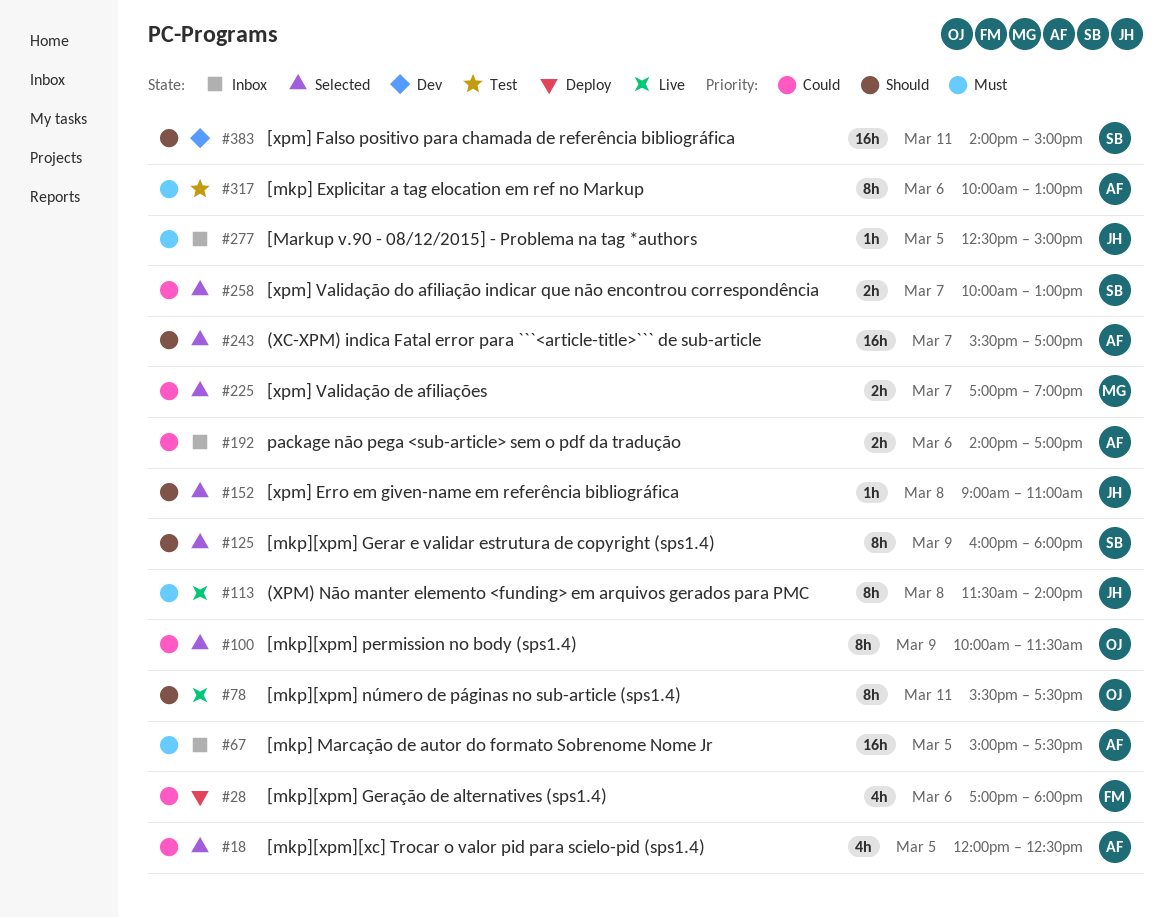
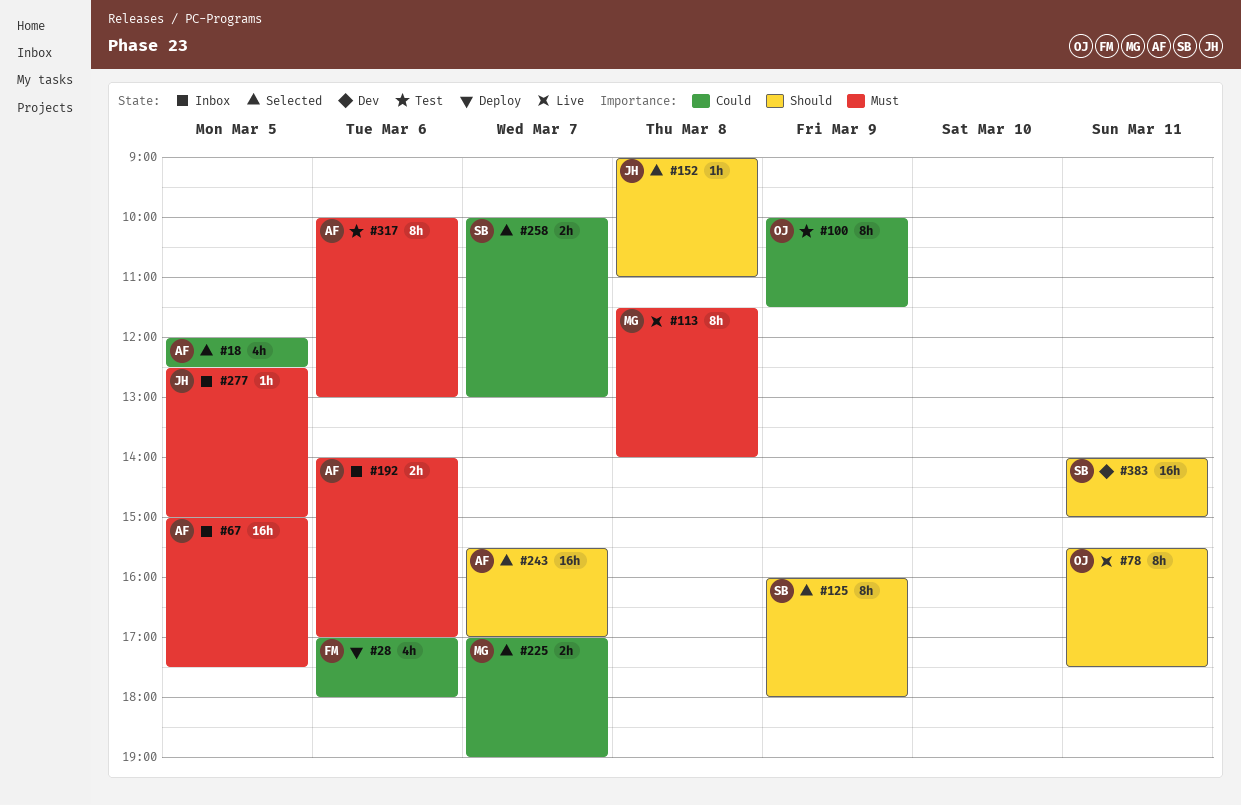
#100, status: Selected -> Test
#113, owner: JH -> MG
#192, priority: Could -> Must

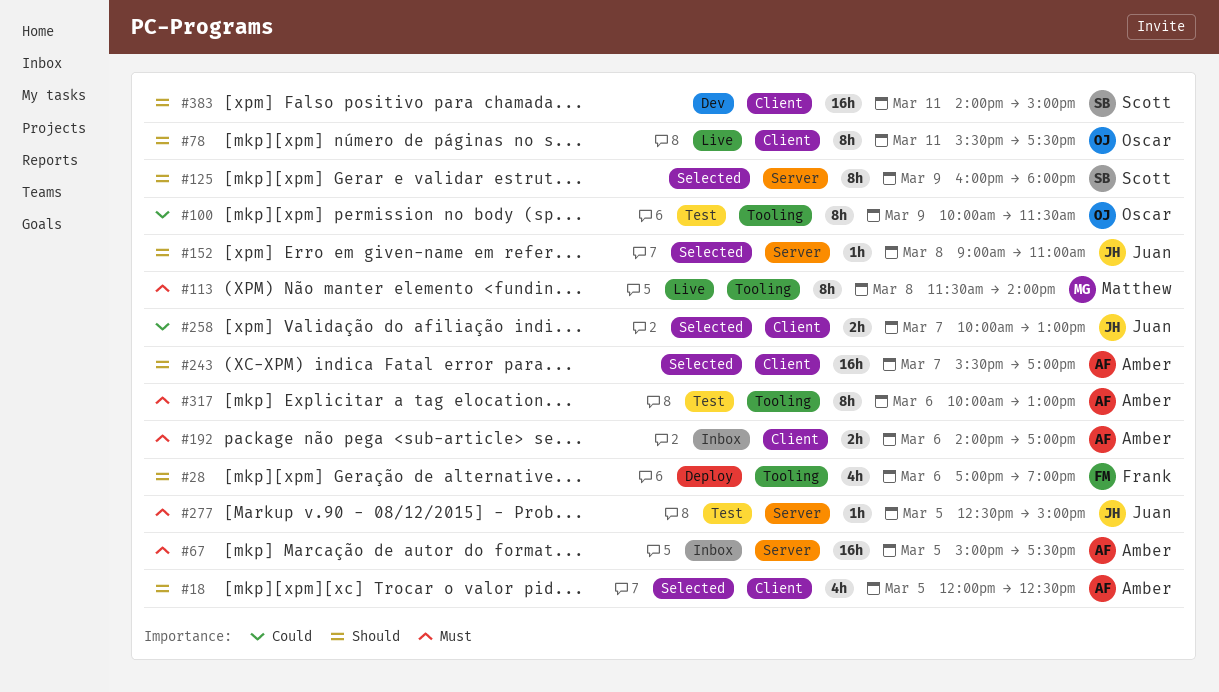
#18, priority: Could -> Should
#28, priority: Could -> Should
#28, ends: 18:00 -> 19:00
#225: present -> none
#258, owner: Scott -> Juan
#277, status: Inbox -> Test

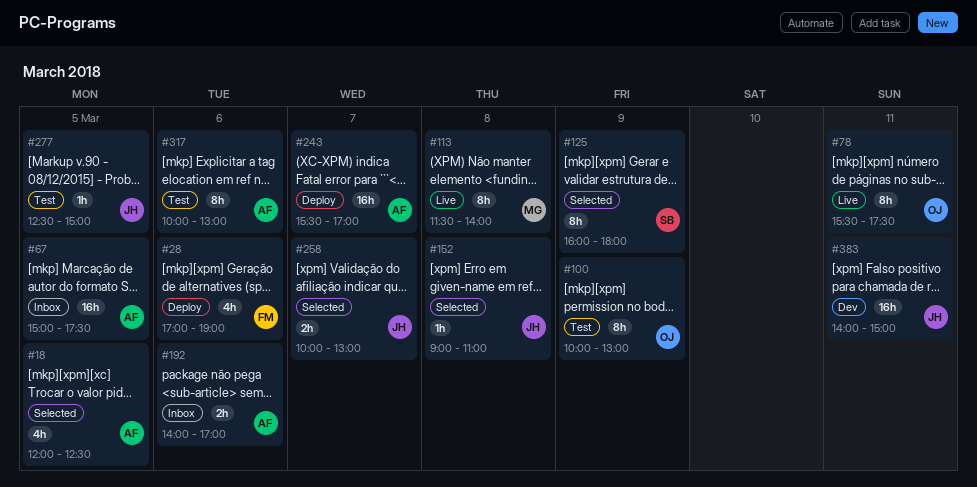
#100, ends: 11:30 -> 13:00
#243, status: Selected -> Deploy
#383, owner: Scott -> Juan

